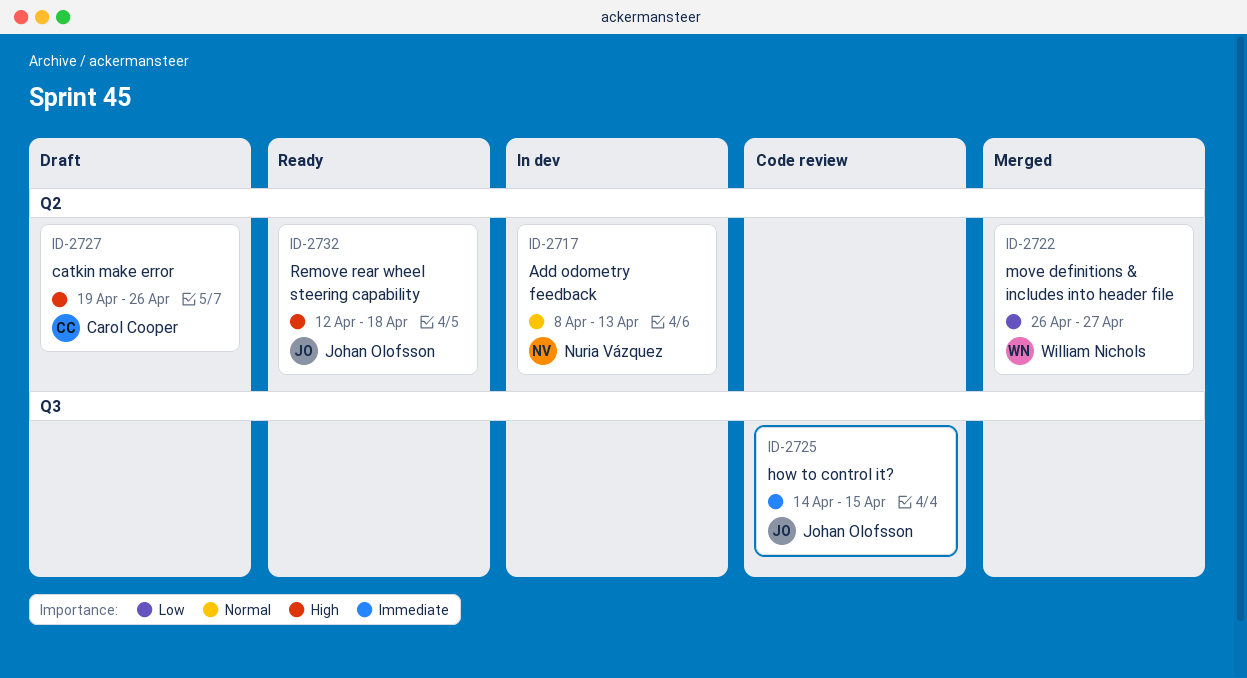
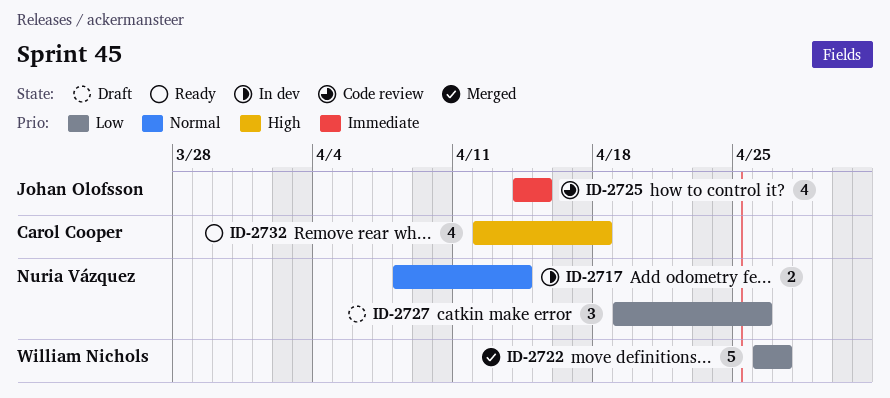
ID-2717, due: Apr 13 -> Apr 14
ID-2727, owner: Carol Cooper -> Nuria Vázquez
ID-2727, priority: High -> Low
ID-2732, owner: Johan Olofsson -> Carol Cooper

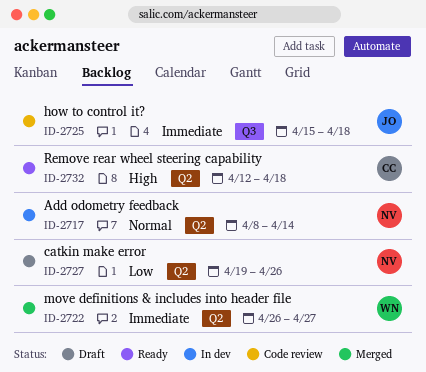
ID-2722, priority: Low -> Immediate
ID-2725, start: Apr 14 -> Apr 15
ID-2725, due: Apr 15 -> Apr 18

